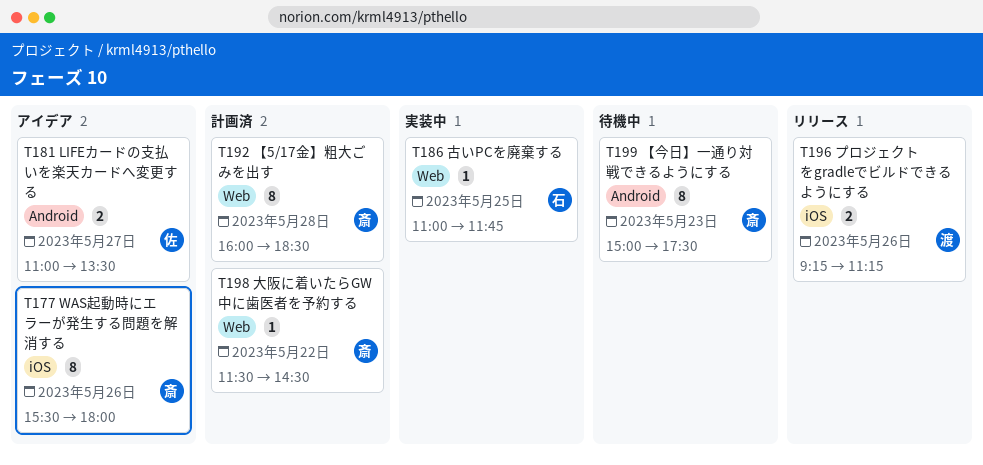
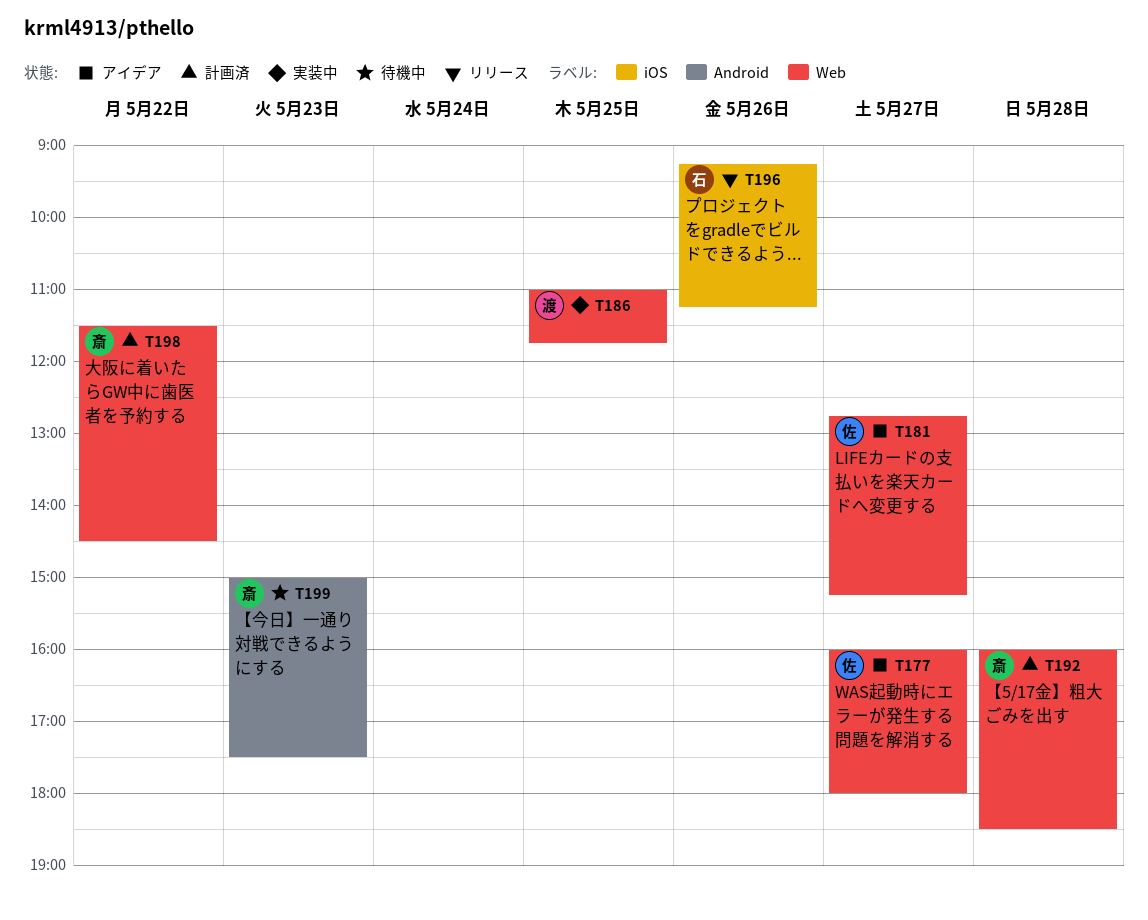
T177, owner: 斎 -> 佐
T177, label: iOS -> Web
T177, day: May 26 -> May 27
T177, begins: 15:30 -> 16:00
T181, label: Android -> Web
T181, begins: 11:00 -> 12:45
T181, ends: 13:30 -> 15:15
T186, owner: 石 -> 渡
T196, owner: 渡 -> 石

